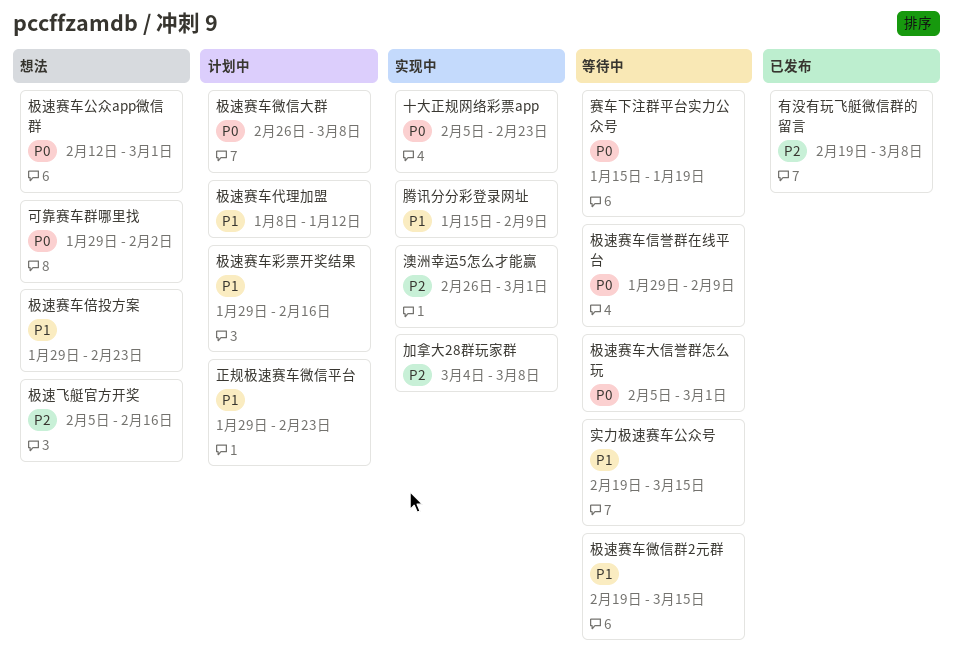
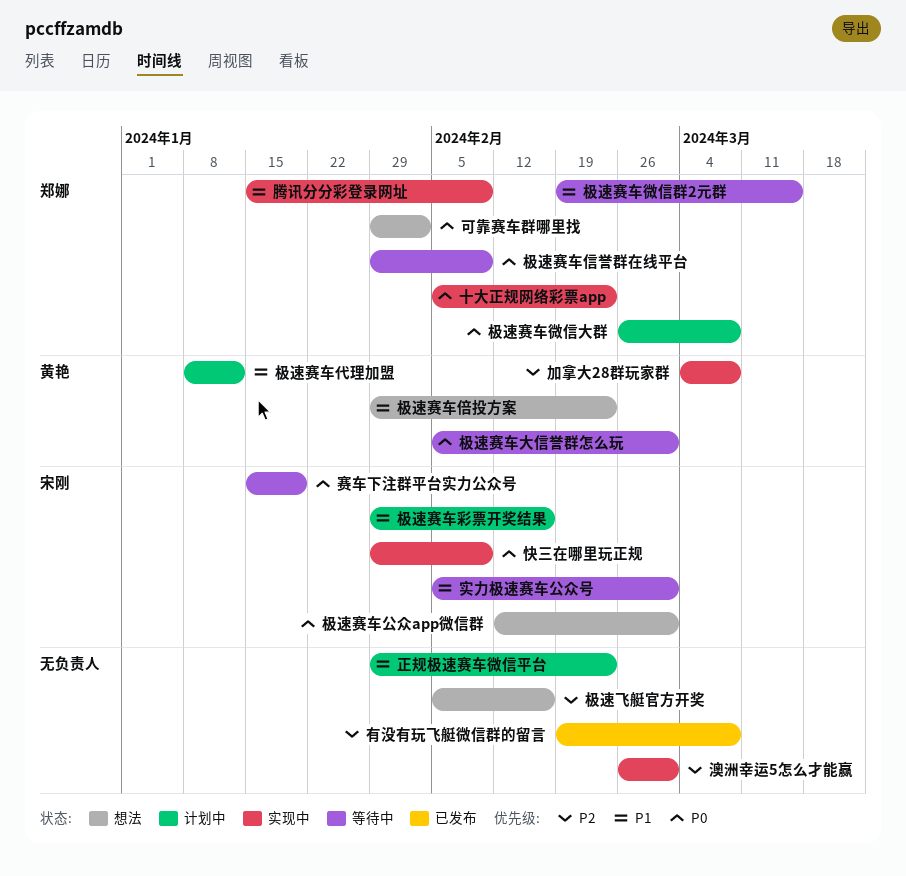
实力极速赛车公众号, start: Feb 19 -> Feb 5
实力极速赛车公众号, due: Mar 15 -> Mar 1
快三在哪里玩正规: none -> present

